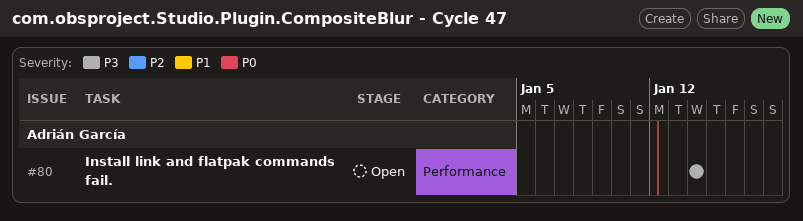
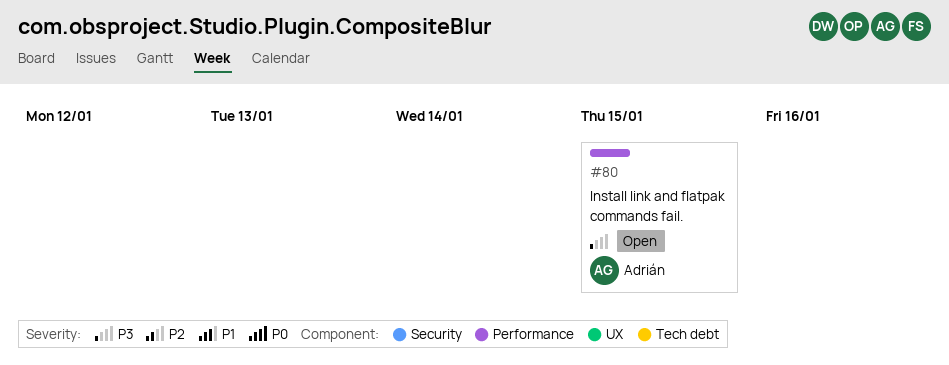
#80, due: Jan 14 -> Jan 15

